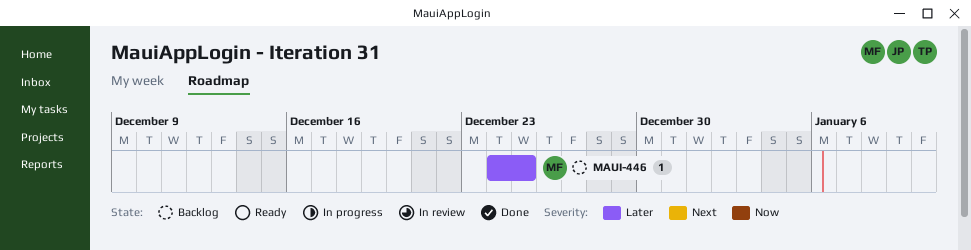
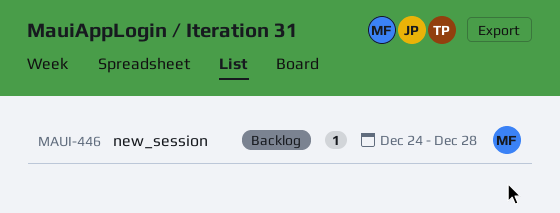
MAUI-446, due: Dec 25 -> Dec 28

